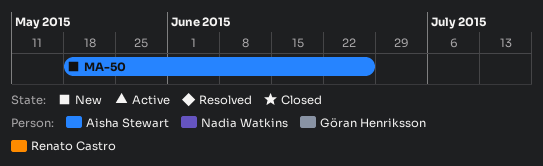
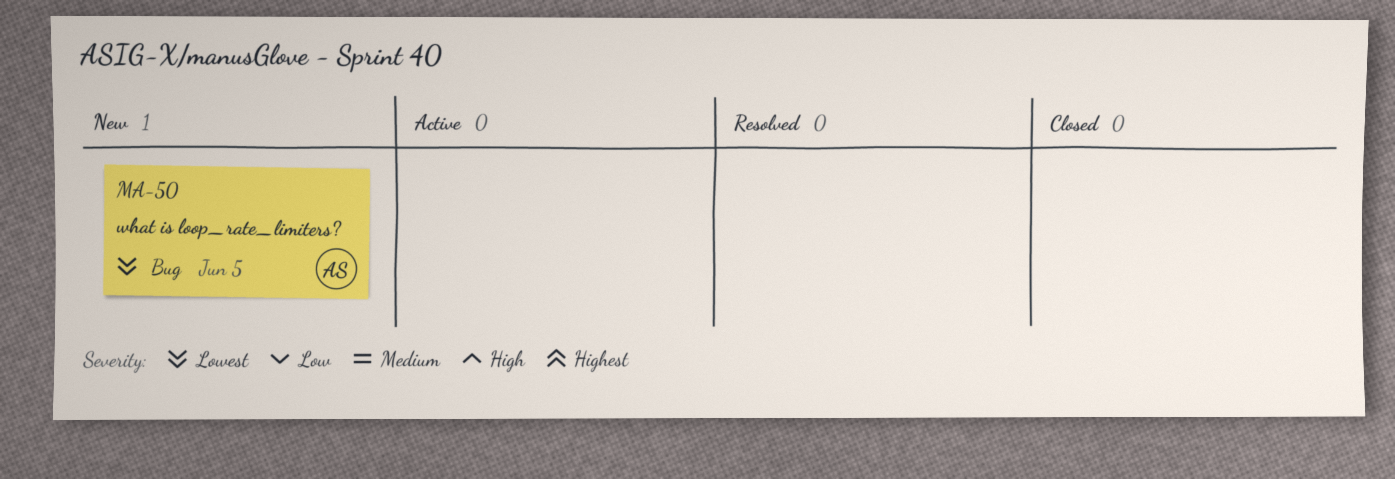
MA-50, due: Jun 26 -> Jun 5

